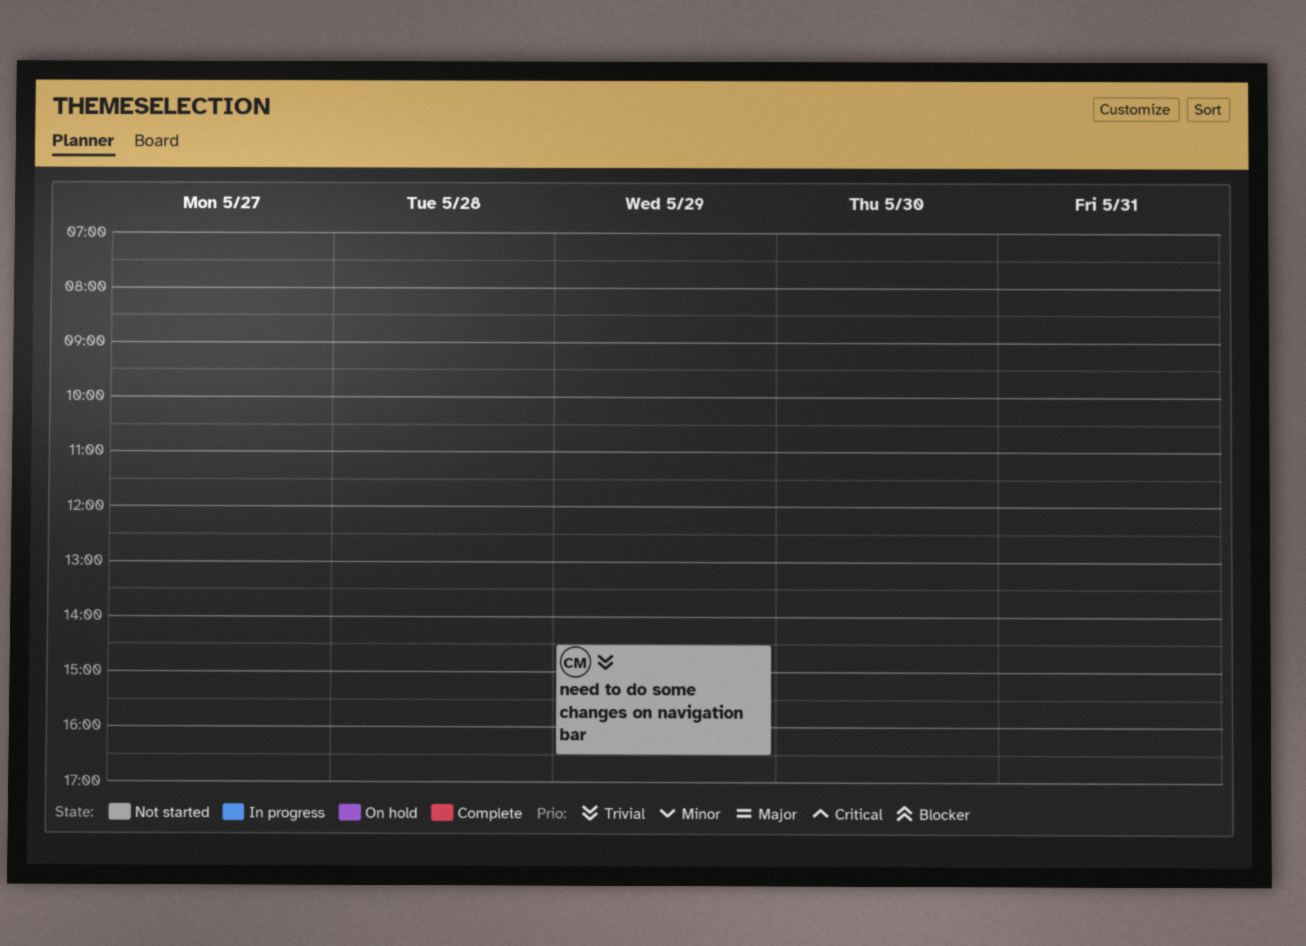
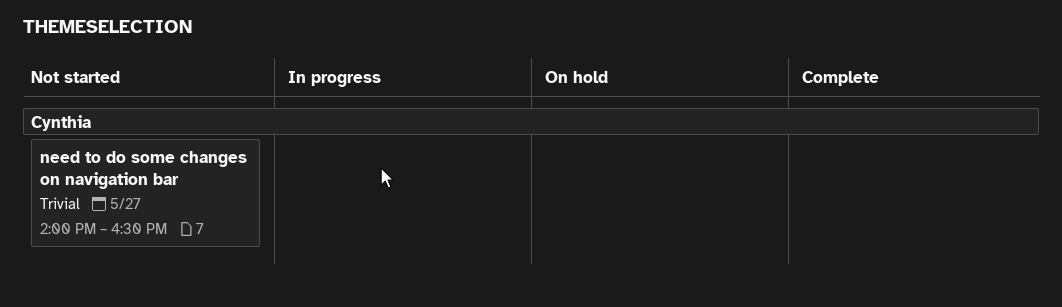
need to do some changes on navigation bar, day: May 29 -> May 27
need to do some changes on navigation bar, begins: 14:30 -> 14:00

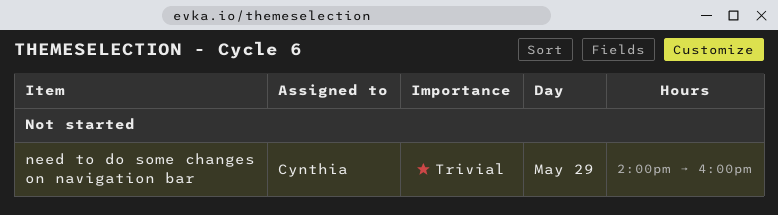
need to do some changes on navigation bar, day: May 27 -> May 29
need to do some changes on navigation bar, ends: 16:30 -> 16:00

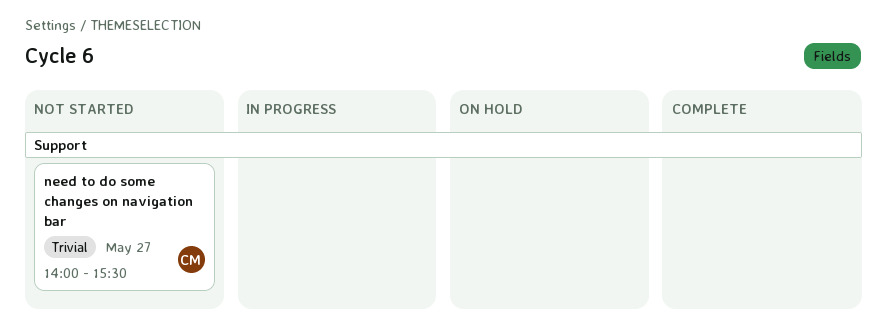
need to do some changes on navigation bar, day: May 29 -> May 27
need to do some changes on navigation bar, ends: 16:00 -> 15:30

